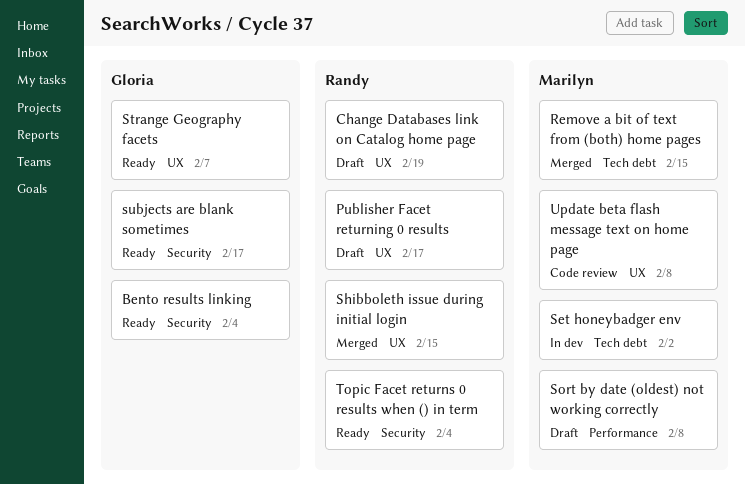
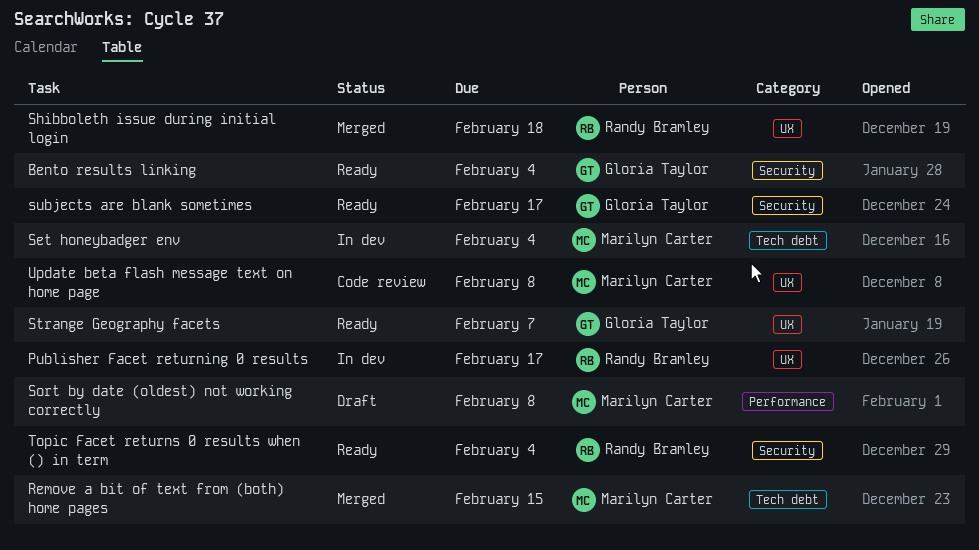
Change Databases link on Catalog home page: present -> none
Publisher Facet returning 0 results, status: Draft -> In dev
Set honeybadger env, due: Feb 2 -> Feb 4
Shibboleth issue during initial login, due: Feb 15 -> Feb 18

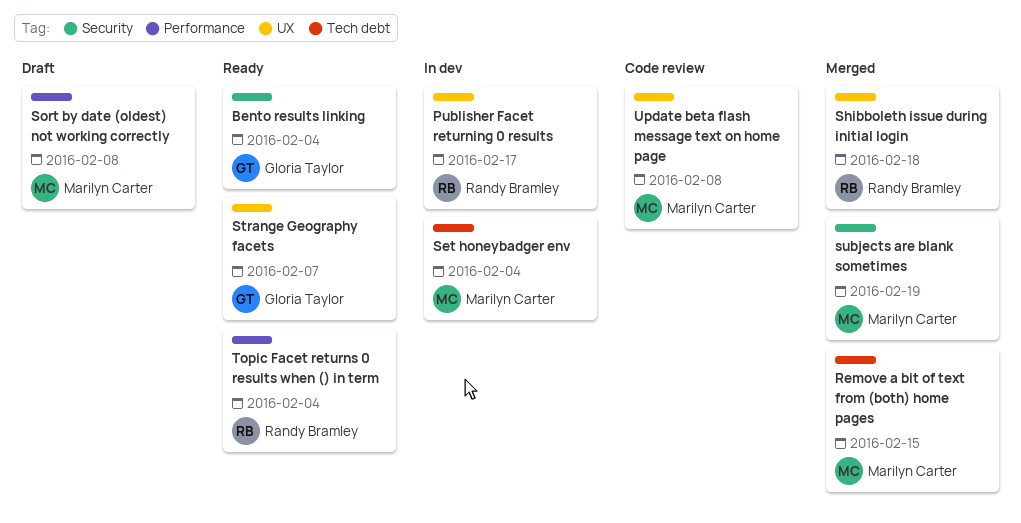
subjects are blank sometimes, status: Ready -> Merged
subjects are blank sometimes, owner: Gloria Taylor -> Marilyn Carter
subjects are blank sometimes, due: Feb 17 -> Feb 19
Topic Facet returns 0 results when () in term, label: Security -> Performance

